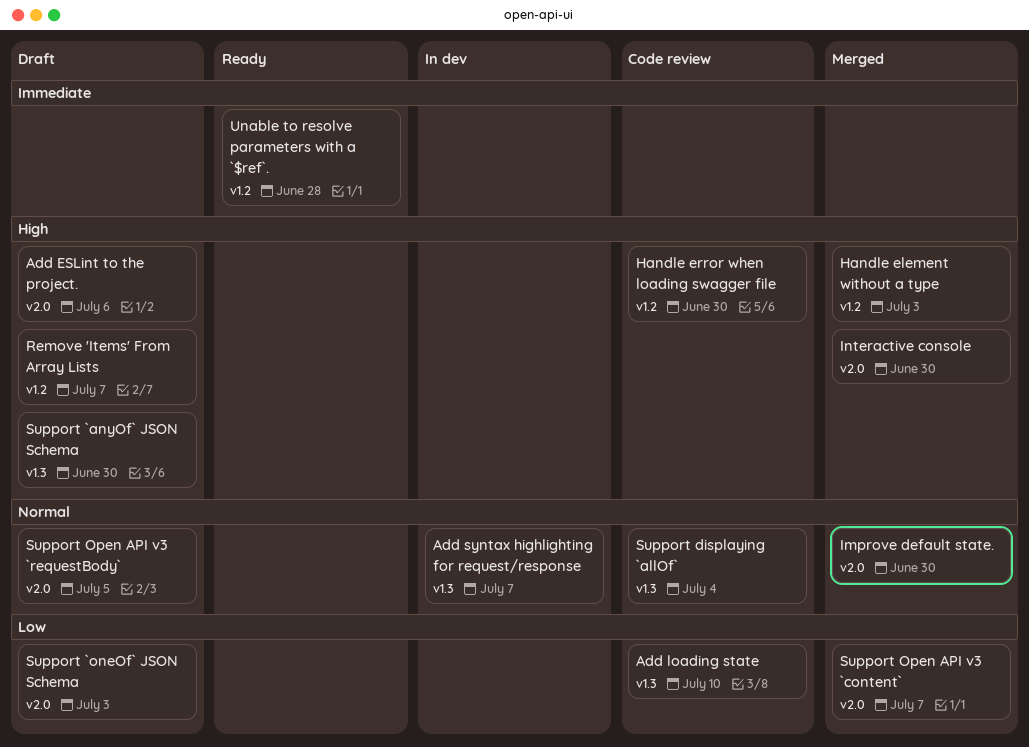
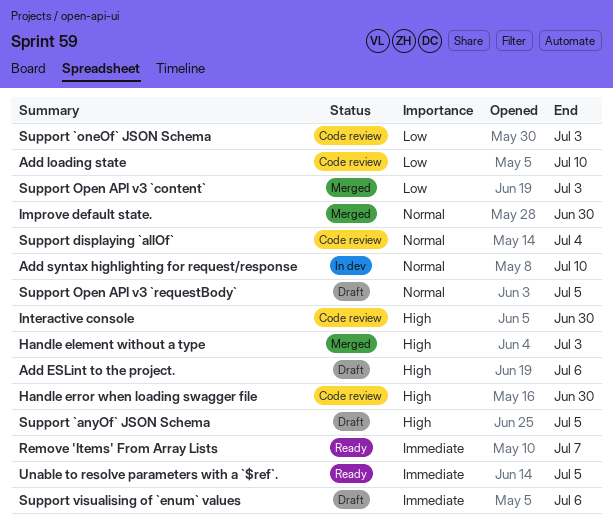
Add syntax highlighting for request/response, due: Jul 7 -> Jul 10
Interactive console, status: Merged -> Code review
Remove 'Items' From Array Lists, status: Draft -> Ready
Remove 'Items' From Array Lists, priority: High -> Immediate
Support `anyOf` JSON Schema, due: Jun 30 -> Jul 5
Support `oneOf` JSON Schema, status: Draft -> Code review
Support Open API v3 `content`, due: Jul 7 -> Jul 3
Support visualising of `enum` values: none -> present
Unable to resolve parameters with a `$ref`., due: Jun 28 -> Jul 5

